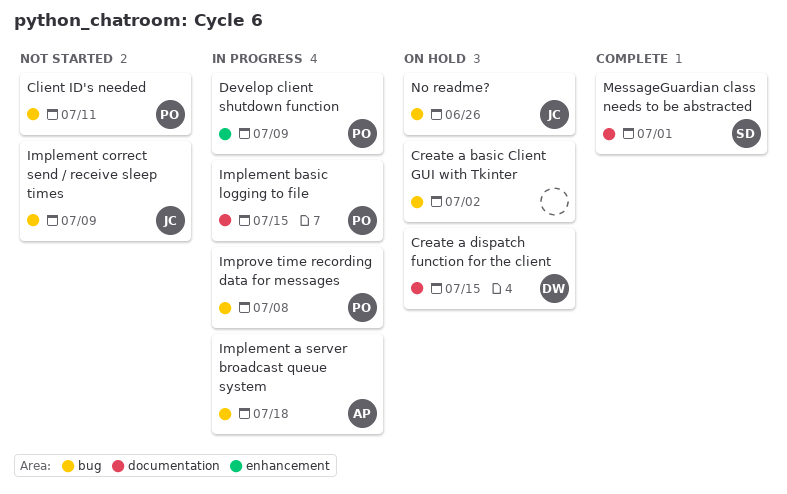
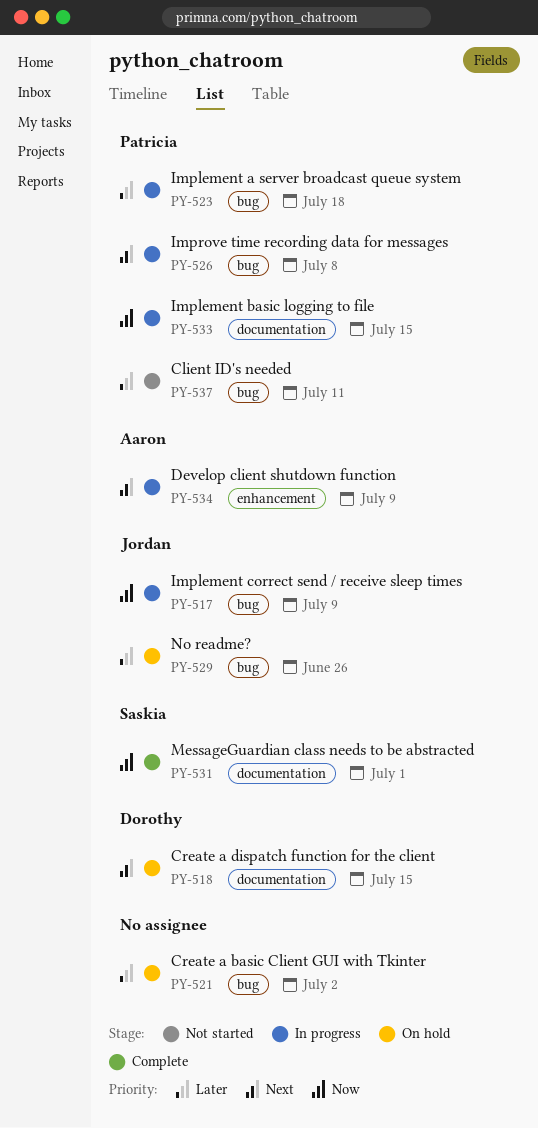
Develop client shutdown function, owner: Patricia -> Aaron
Implement a server broadcast queue system, owner: Aaron -> Patricia
Implement correct send / receive sleep times, status: Not started -> In progress

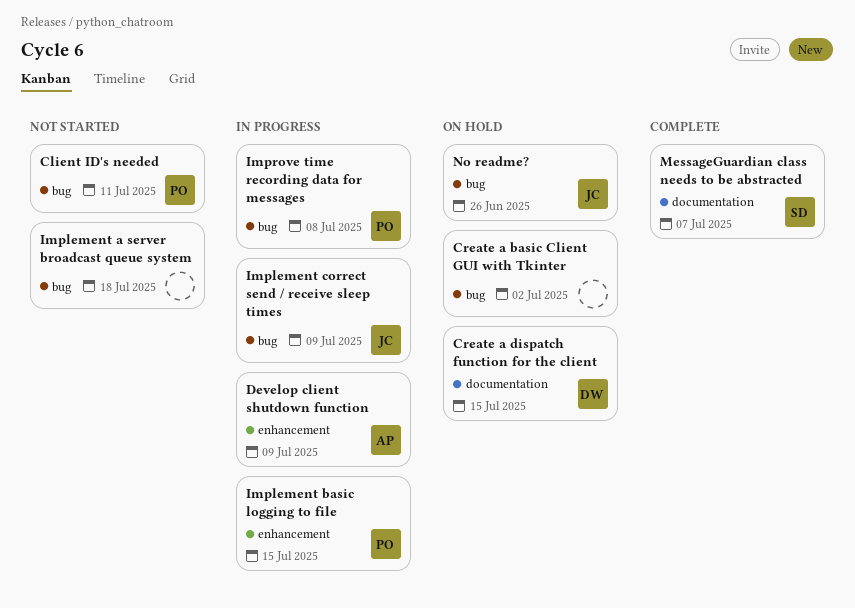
Implement a server broadcast queue system, status: In progress -> Not started
Implement a server broadcast queue system, owner: Patricia -> none
Implement basic logging to file, label: documentation -> enhancement
MessageGuardian class needs to be abstracted, due: Jul 1 -> Jul 7

